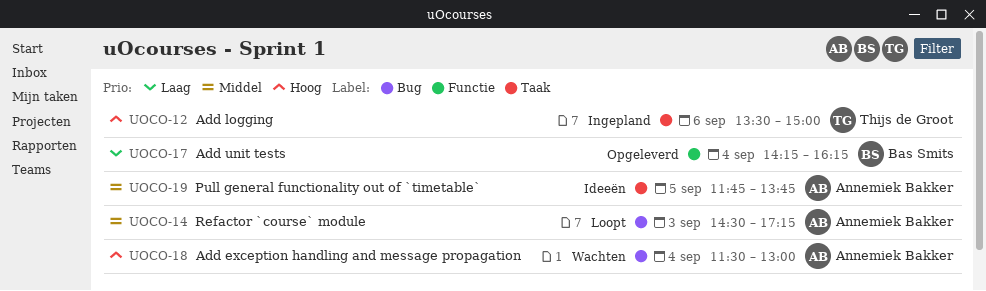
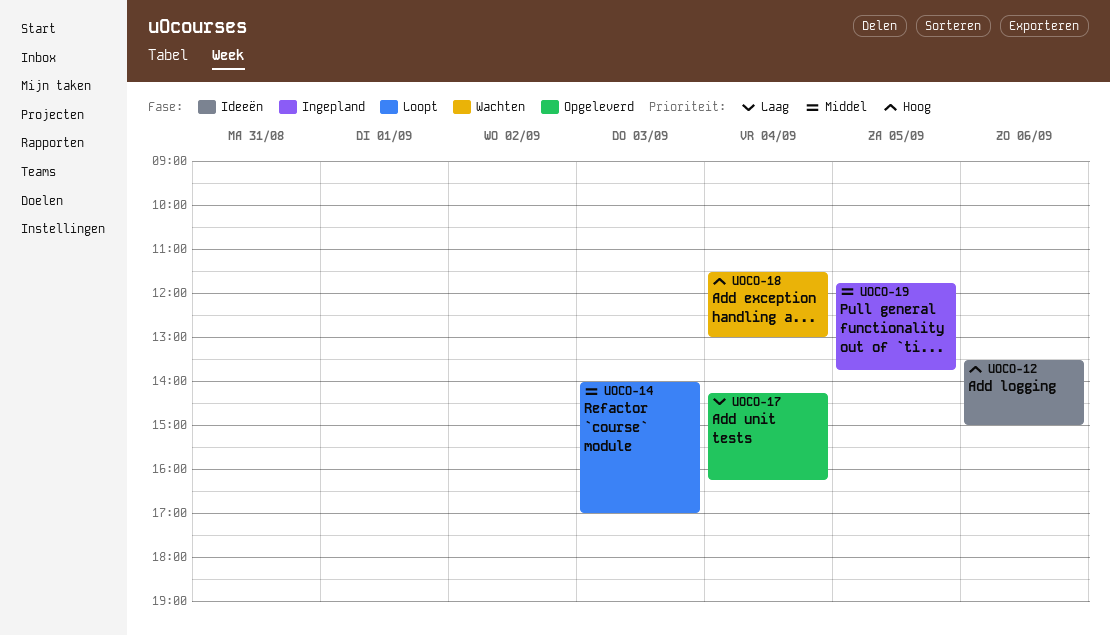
UOCO-12, status: Ingepland -> Ideeën
UOCO-14, begins: 14:30 -> 14:00
UOCO-14, ends: 17:15 -> 17:00
UOCO-19, status: Ideeën -> Ingepland

